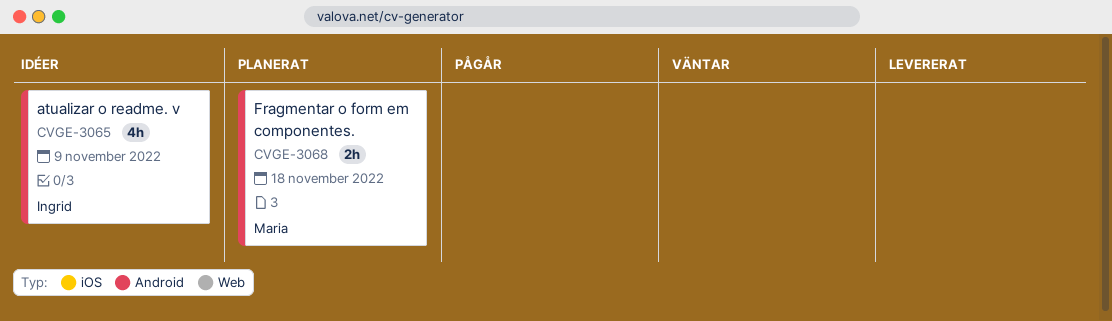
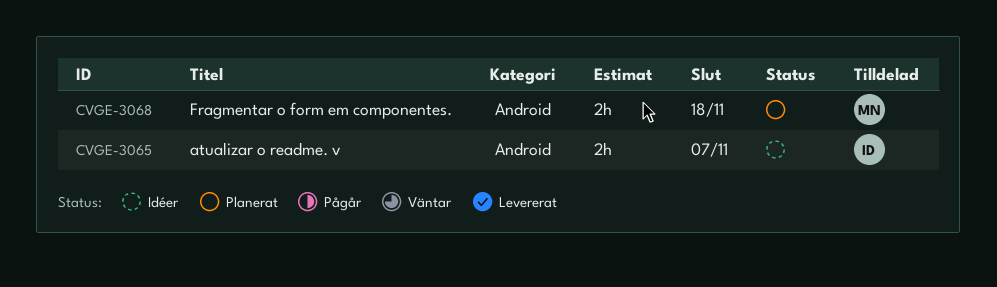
CVGE-3065, estimate: 4h -> 2h
CVGE-3065, due: Nov 9 -> Nov 7

